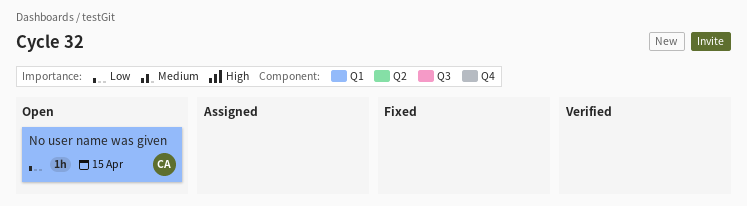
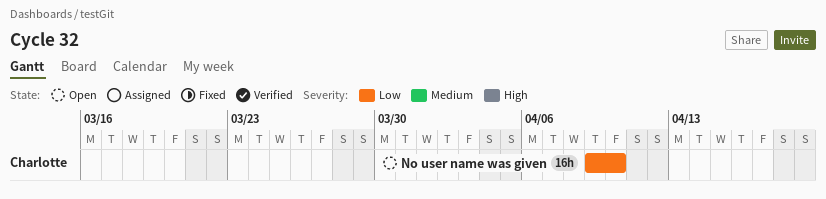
No user name was given, estimate: 1h -> 16h
No user name was given, due: Apr 15 -> Apr 10

